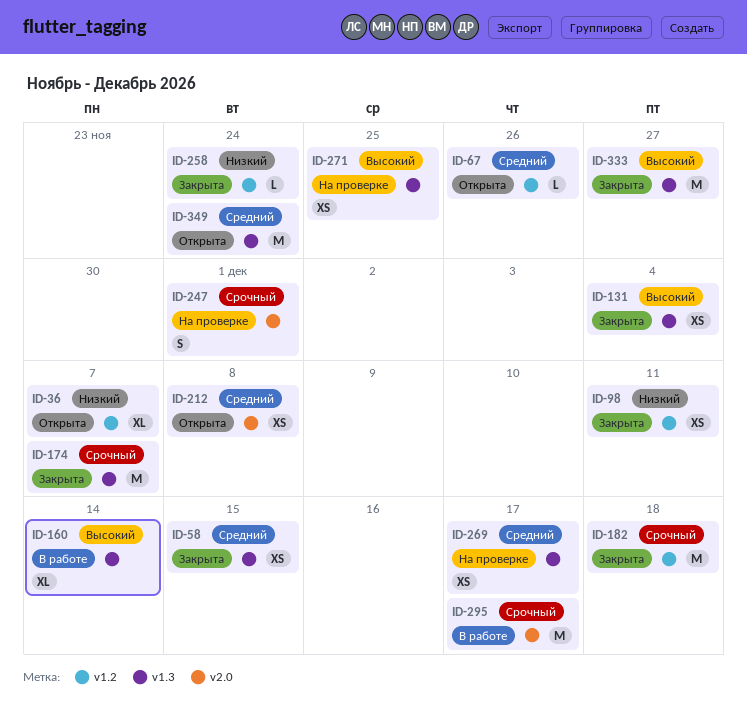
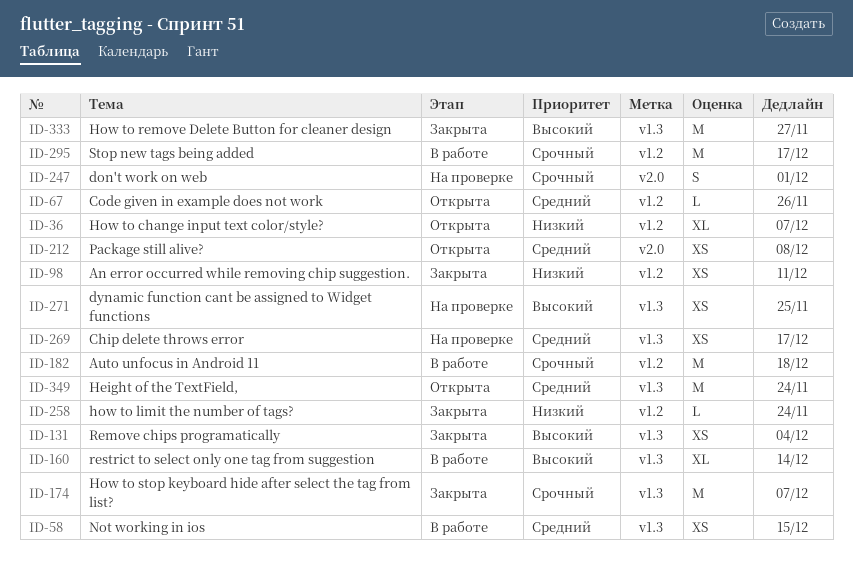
ID-58, status: Закрыта -> В работе
ID-182, status: Закрыта -> В работе
ID-295, label: v2.0 -> v1.2

